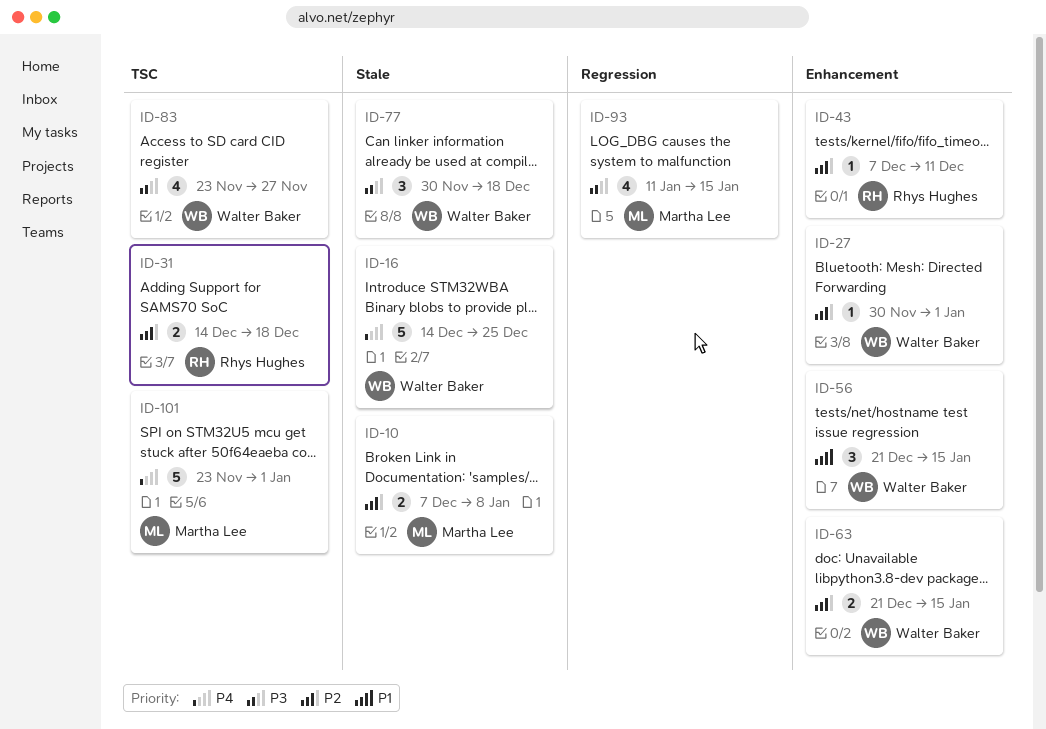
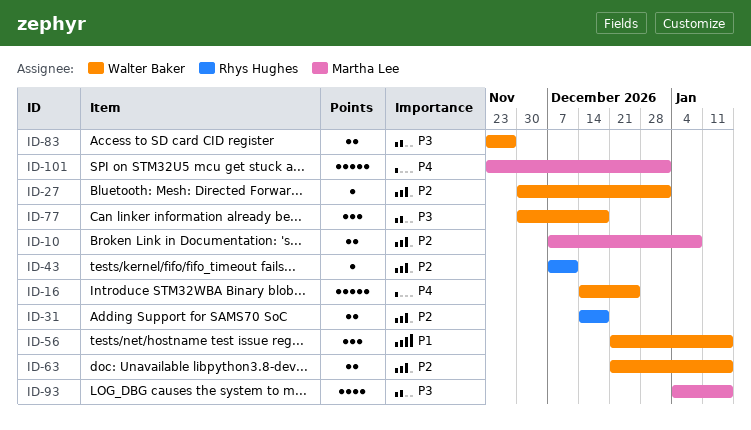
ID-83, estimate: 4 -> 2
ID-93, start: Jan 11 -> Jan 4

